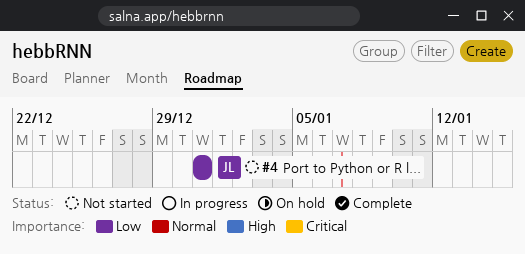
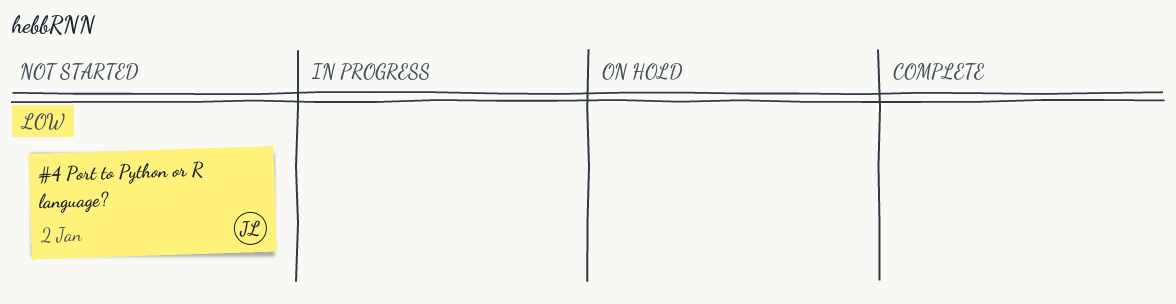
#4, due: Dec 31 -> Jan 2

